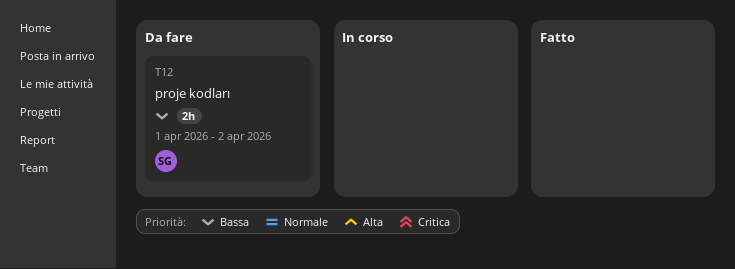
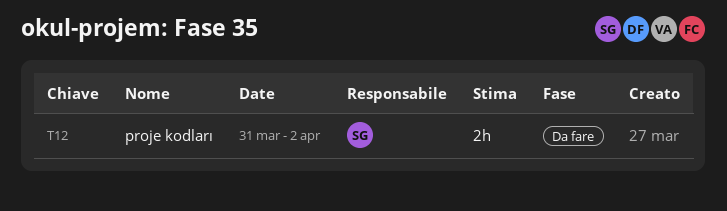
T12, start: Apr 1 -> Mar 31

